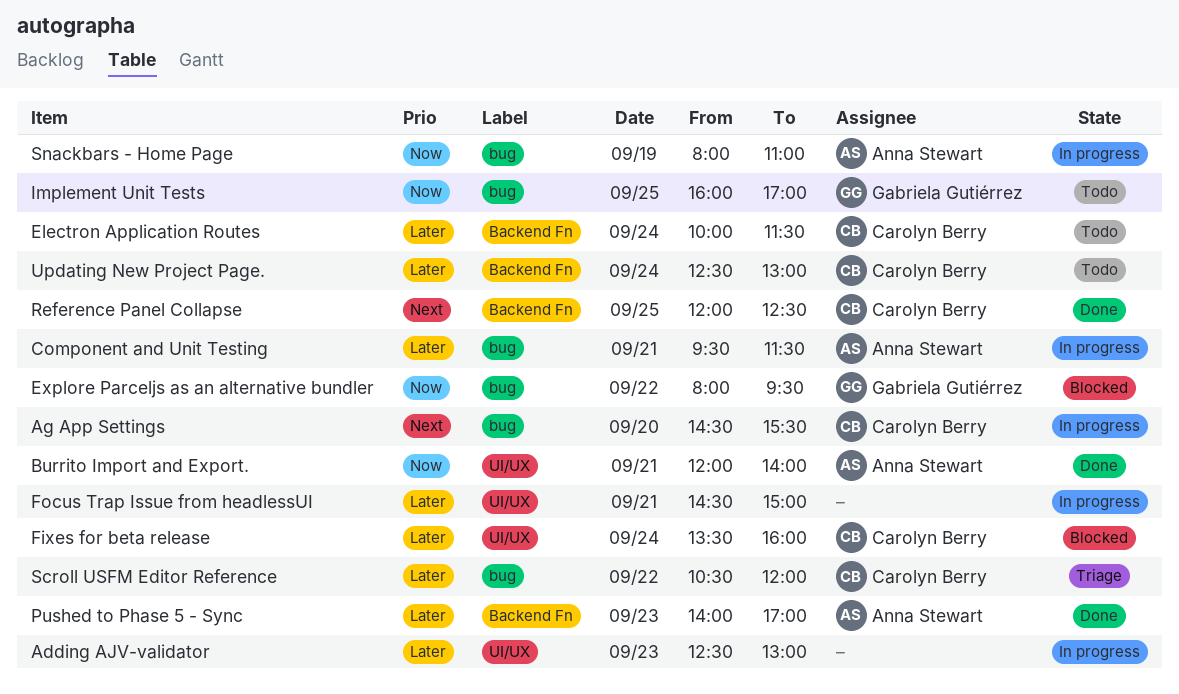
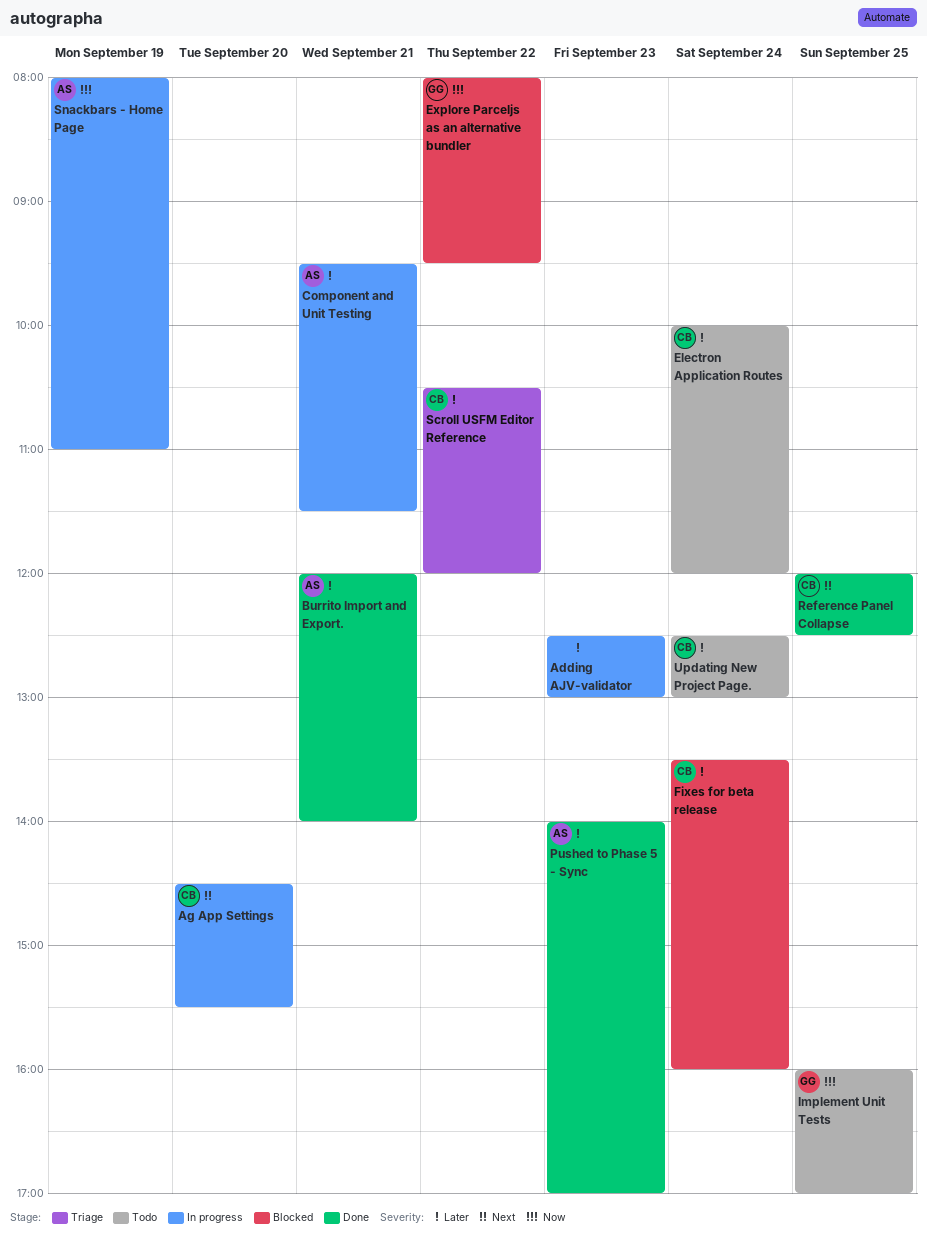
Burrito Import and Export., priority: Now -> Later
Electron Application Routes, ends: 11:30 -> 12:00
Focus Trap Issue from headlessUI: present -> none

